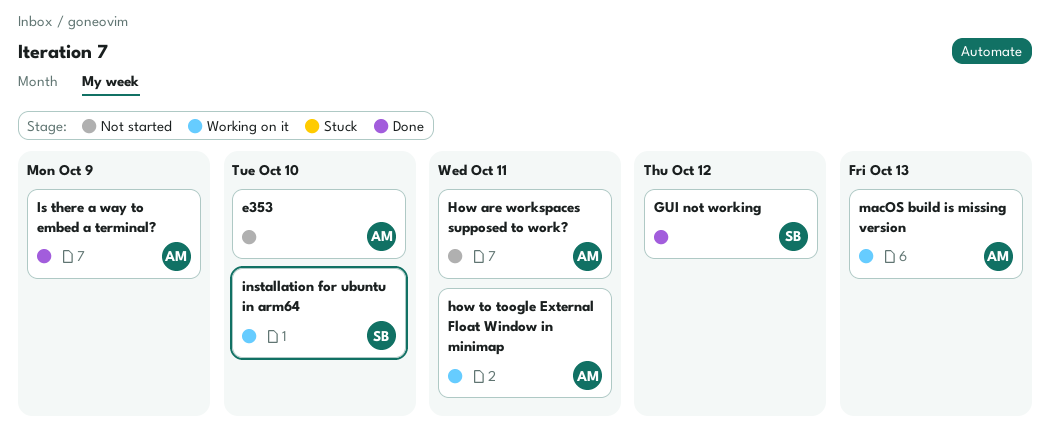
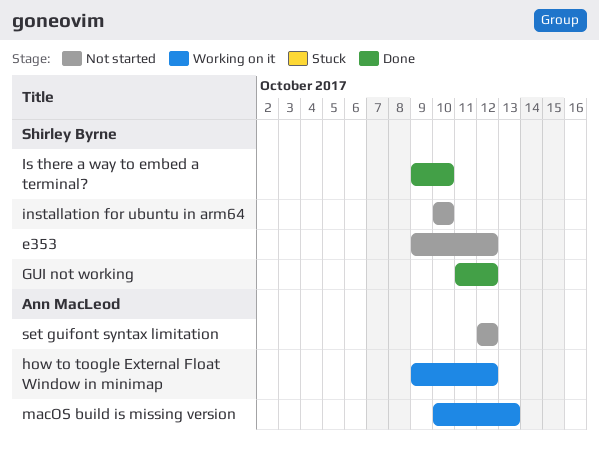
e353, owner: Ann MacLeod -> Shirley Byrne
e353, due: Oct 10 -> Oct 12
How are workspaces supposed to work?: present -> none
how to toogle External Float Window in minimap, due: Oct 11 -> Oct 12
installation for ubuntu in arm64, status: Working on it -> Not started
Is there a way to embed a terminal?, owner: Ann MacLeod -> Shirley Byrne
Is there a way to embed a terminal?, due: Oct 9 -> Oct 10
set guifont syntax limitation: none -> present

